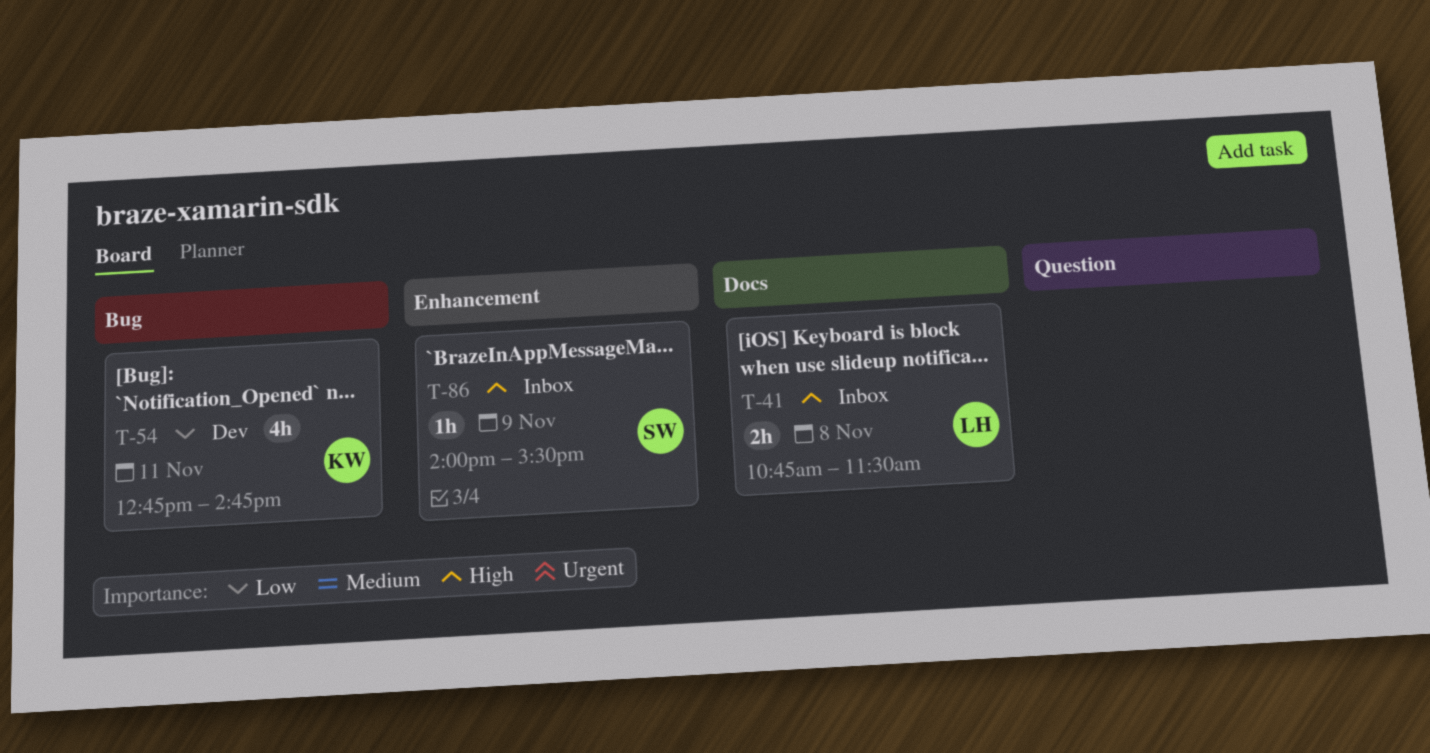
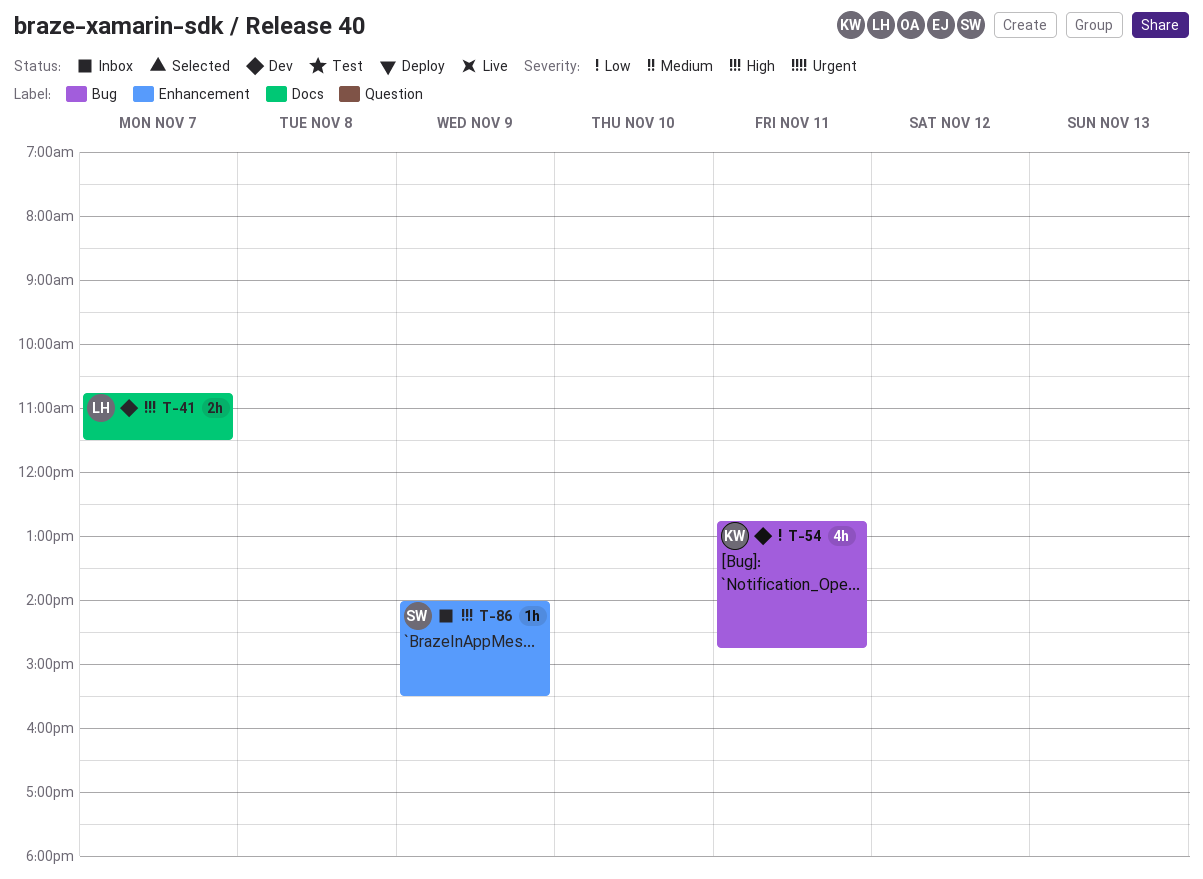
T-41, status: Inbox -> Dev
T-41, day: Nov 8 -> Nov 7

